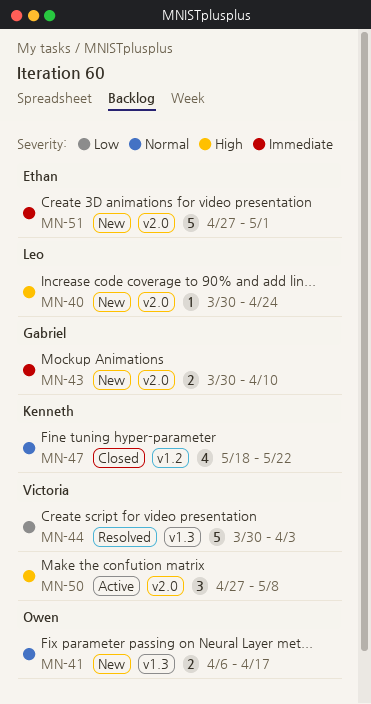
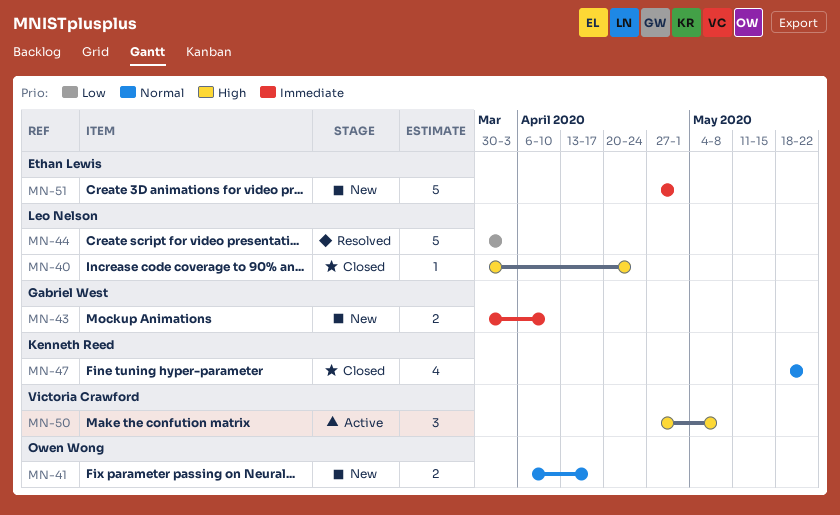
MN-40, status: New -> Closed
MN-44, owner: Victoria Crawford -> Leo Nelson

